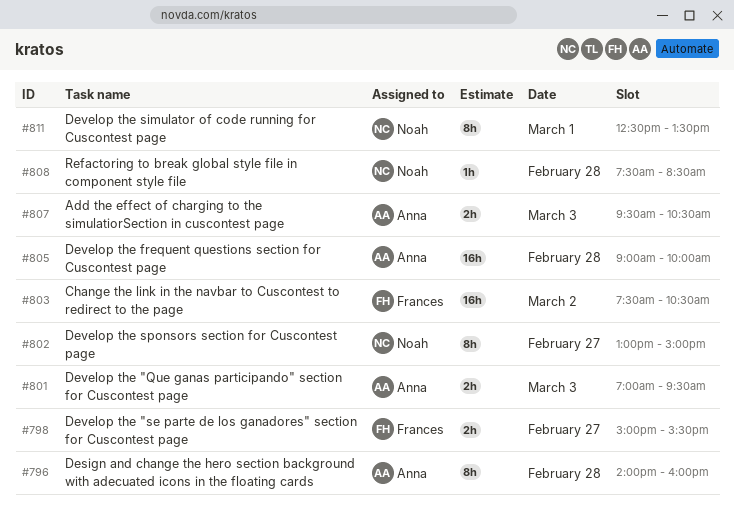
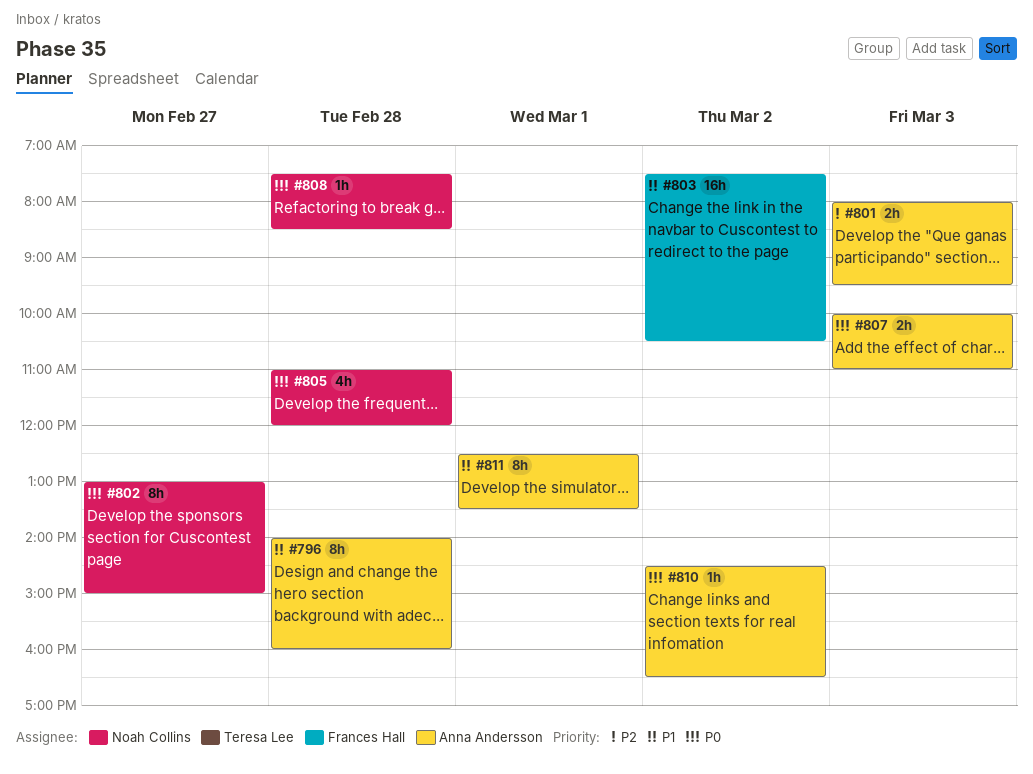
#798: present -> none
#801, begins: 07:00 -> 08:00
#805, owner: Anna Andersson -> Noah Collins
#805, estimate: 16h -> 4h
#805, begins: 09:00 -> 11:00
#805, ends: 10:00 -> 12:00
#807, begins: 09:30 -> 10:00
#807, ends: 10:30 -> 11:00
#810: none -> present
#811, owner: Noah Collins -> Anna Andersson

